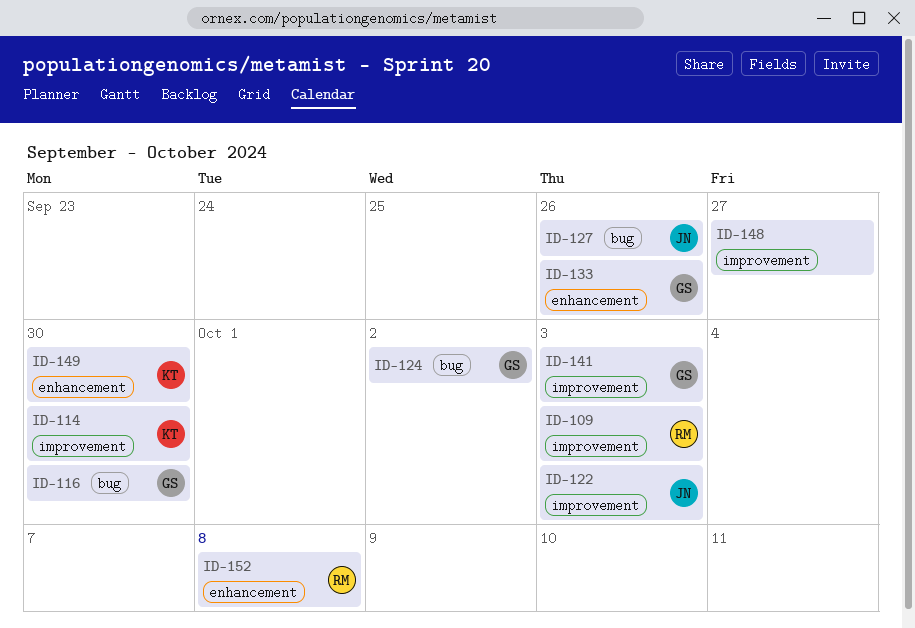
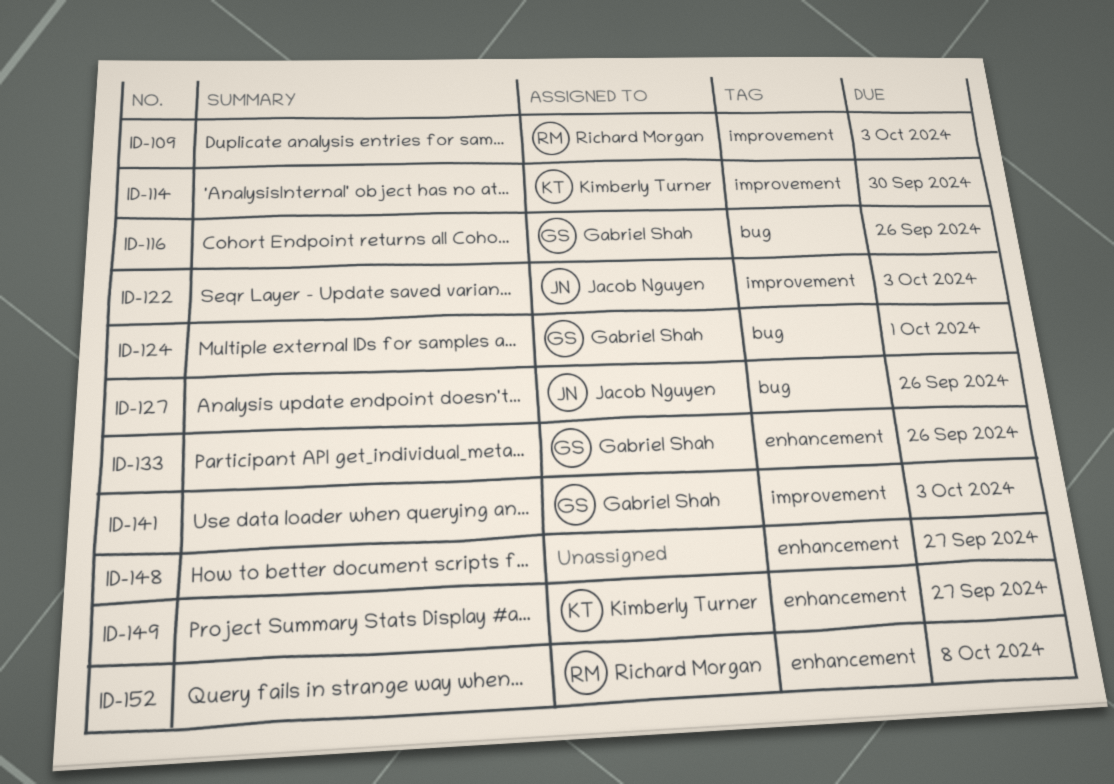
ID-116, due: Sep 30 -> Sep 26
ID-124, due: Oct 2 -> Oct 1
ID-148, label: improvement -> enhancement
ID-149, due: Sep 30 -> Sep 27

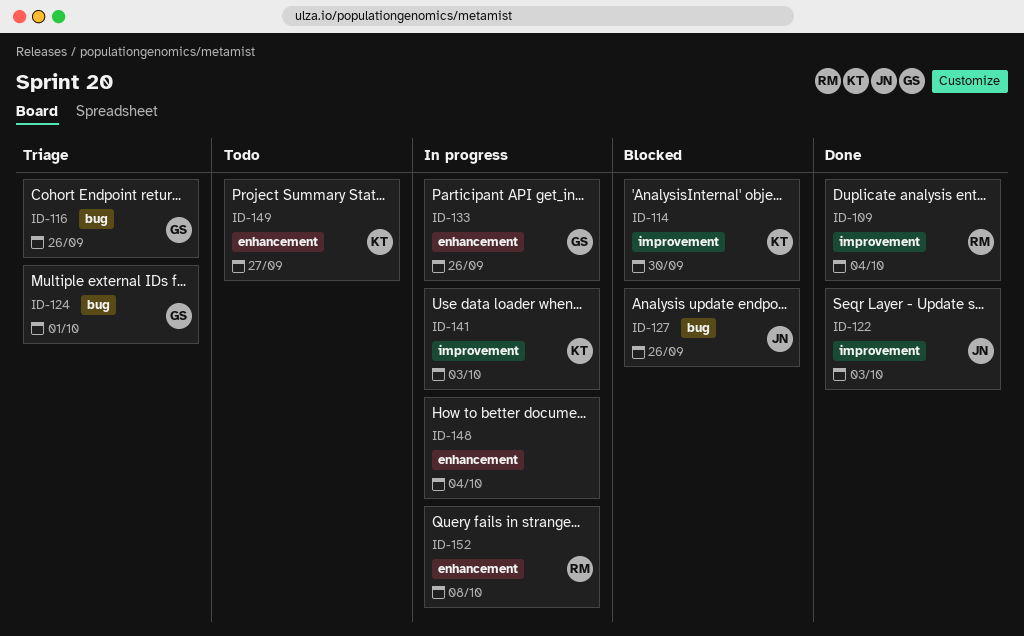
ID-109, due: Oct 3 -> Oct 4
ID-141, owner: Gabriel Shah -> Kimberly Turner
ID-148, due: Sep 27 -> Oct 4

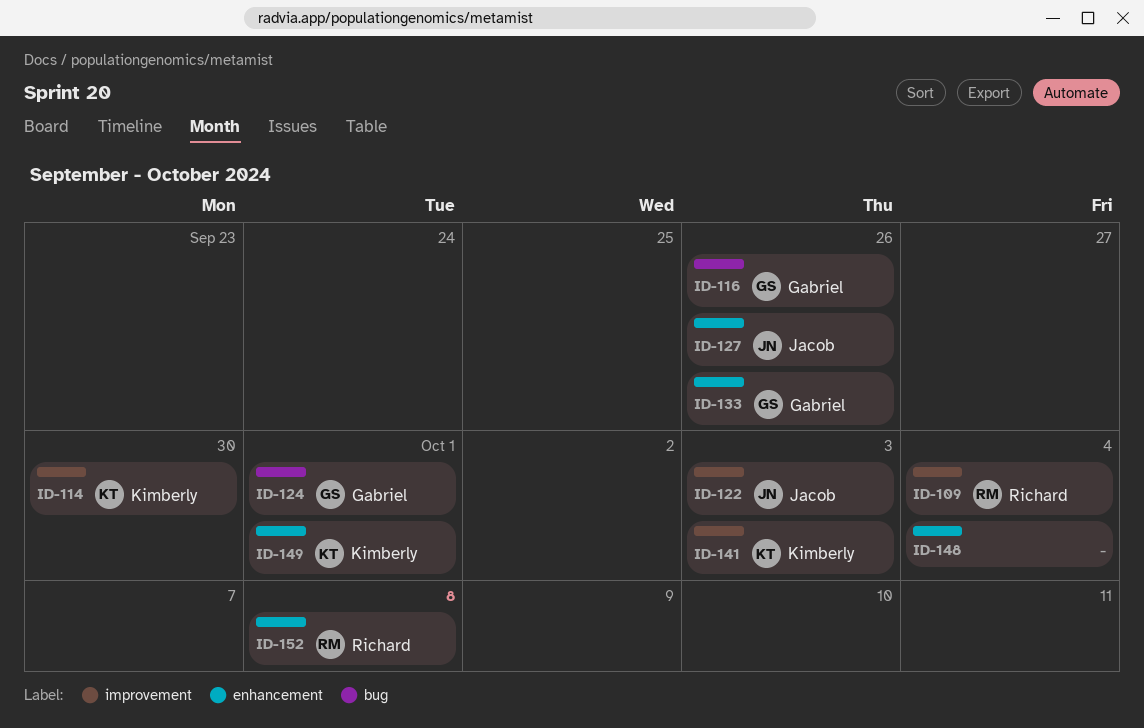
ID-127, label: bug -> enhancement
ID-149, due: Sep 27 -> Oct 1

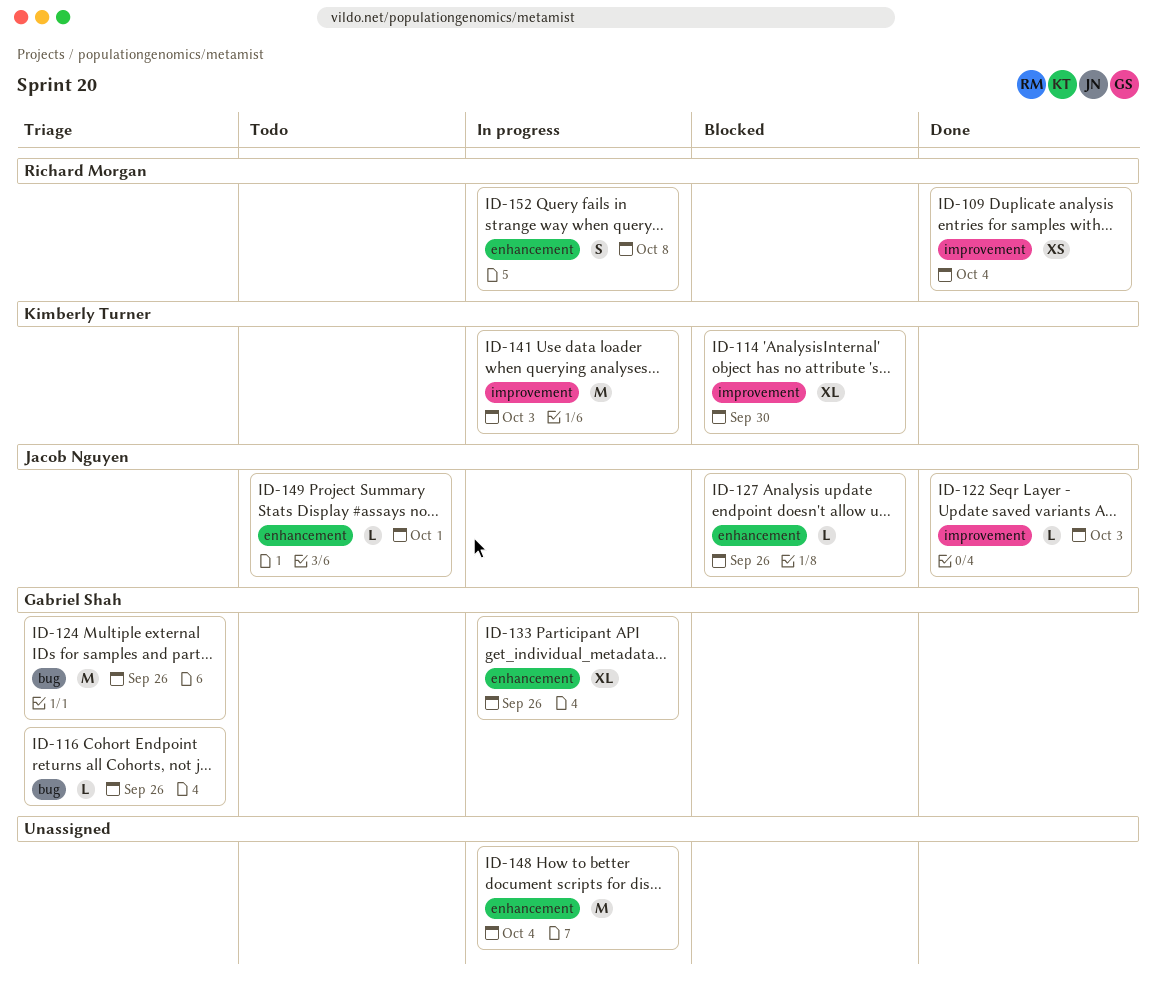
ID-124, due: Oct 1 -> Sep 26
ID-149, owner: Kimberly Turner -> Jacob Nguyen

